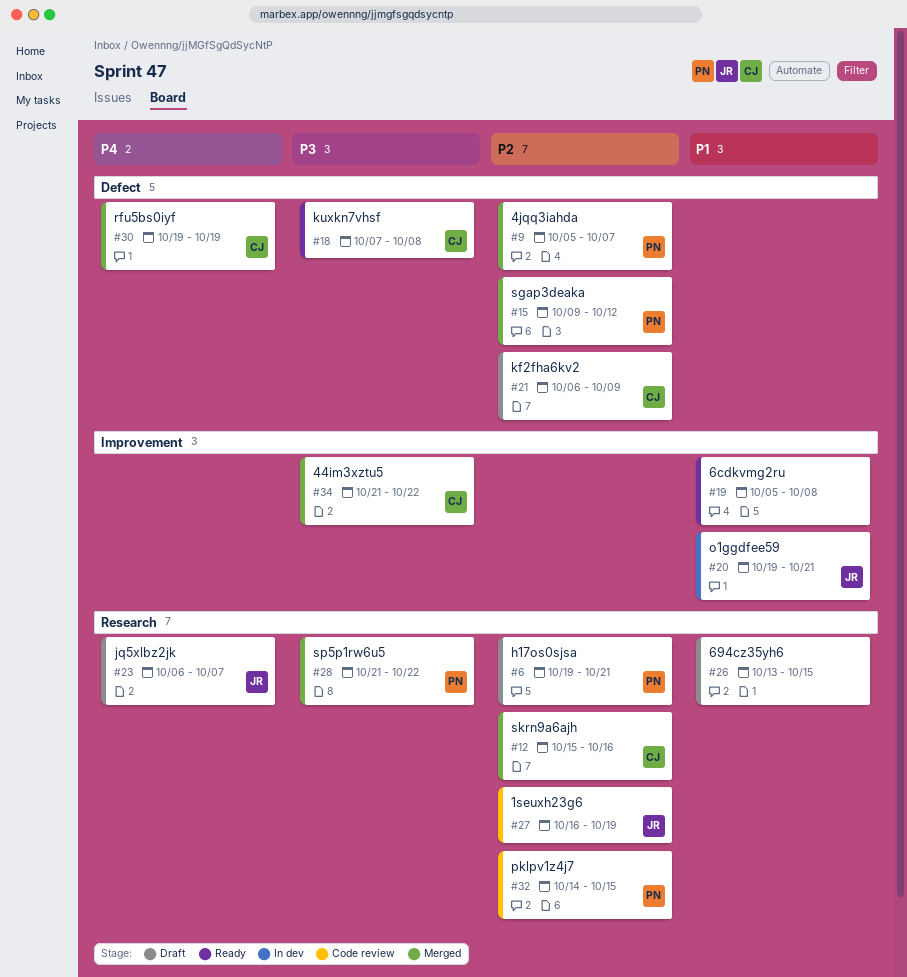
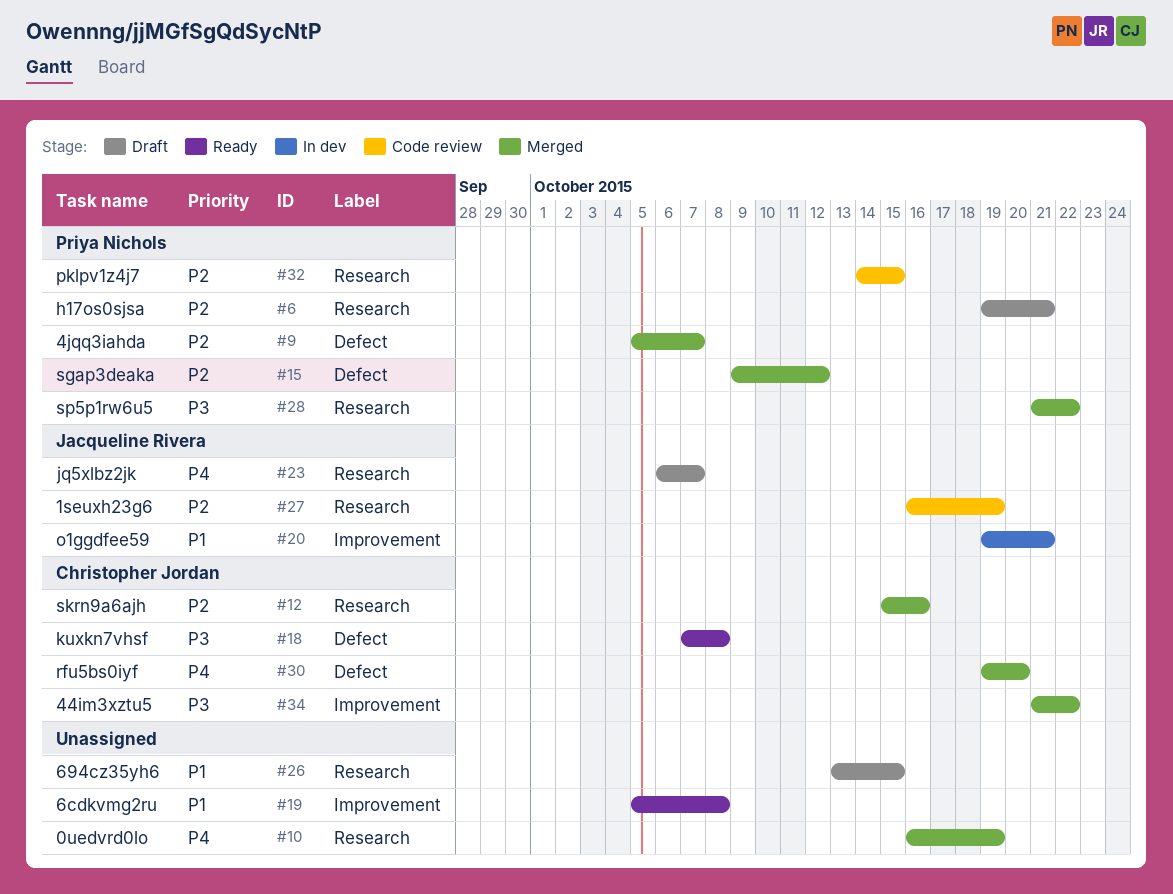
#10: none -> present
#21: present -> none
#30, due: Oct 19 -> Oct 20

